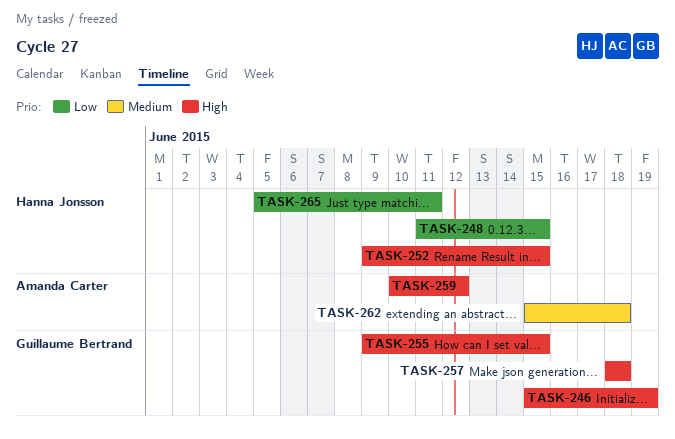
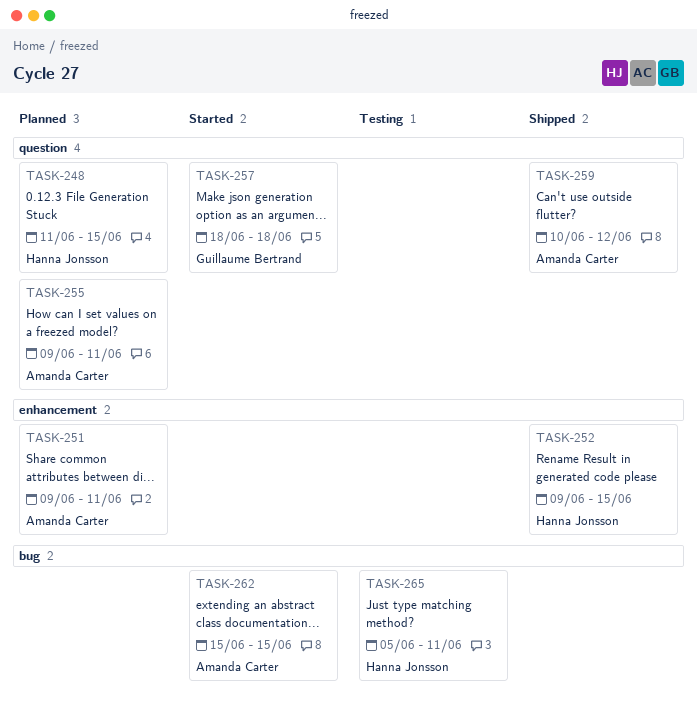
TASK-246: present -> none
TASK-251: none -> present
TASK-255, owner: Guillaume Bertrand -> Amanda Carter
TASK-255, due: Jun 15 -> Jun 11
TASK-262, due: Jun 18 -> Jun 15

